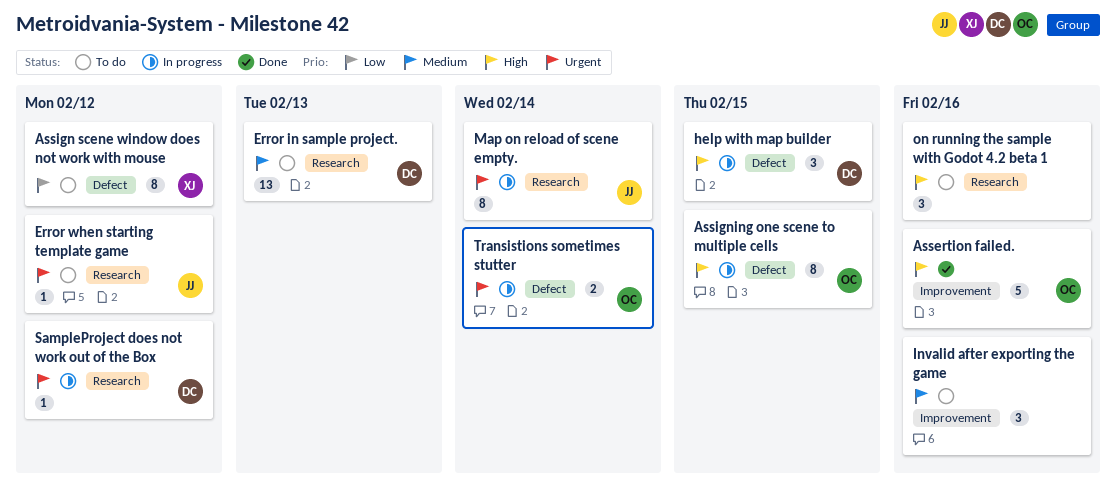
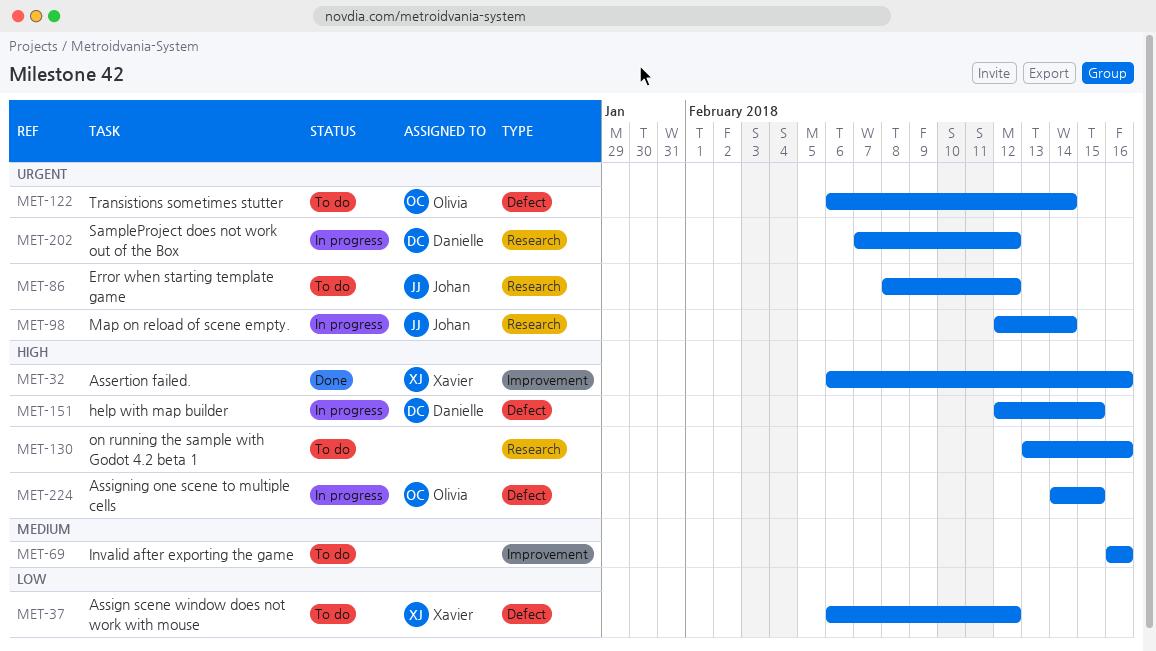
Assertion failed., owner: Olivia -> Xavier
Error in sample project.: present -> none
Transistions sometimes stutter, status: In progress -> To do

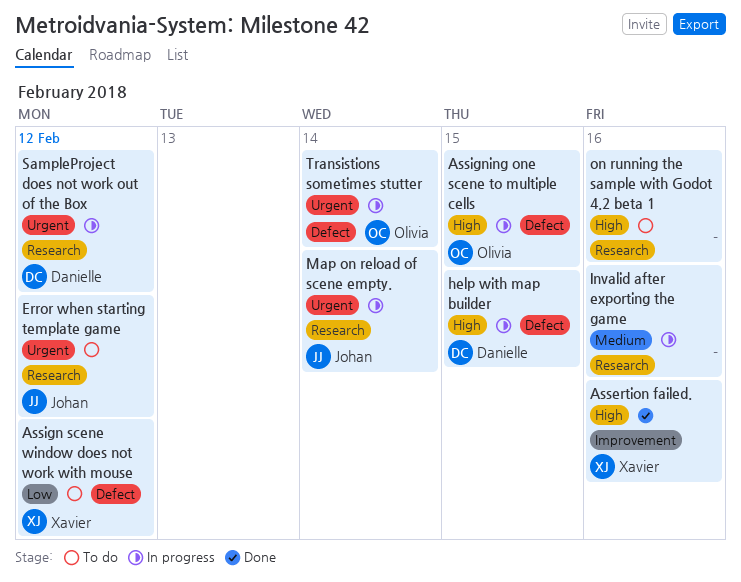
Invalid after exporting the game, status: To do -> In progress
Invalid after exporting the game, label: Improvement -> Research
Transistions sometimes stutter, status: To do -> In progress

